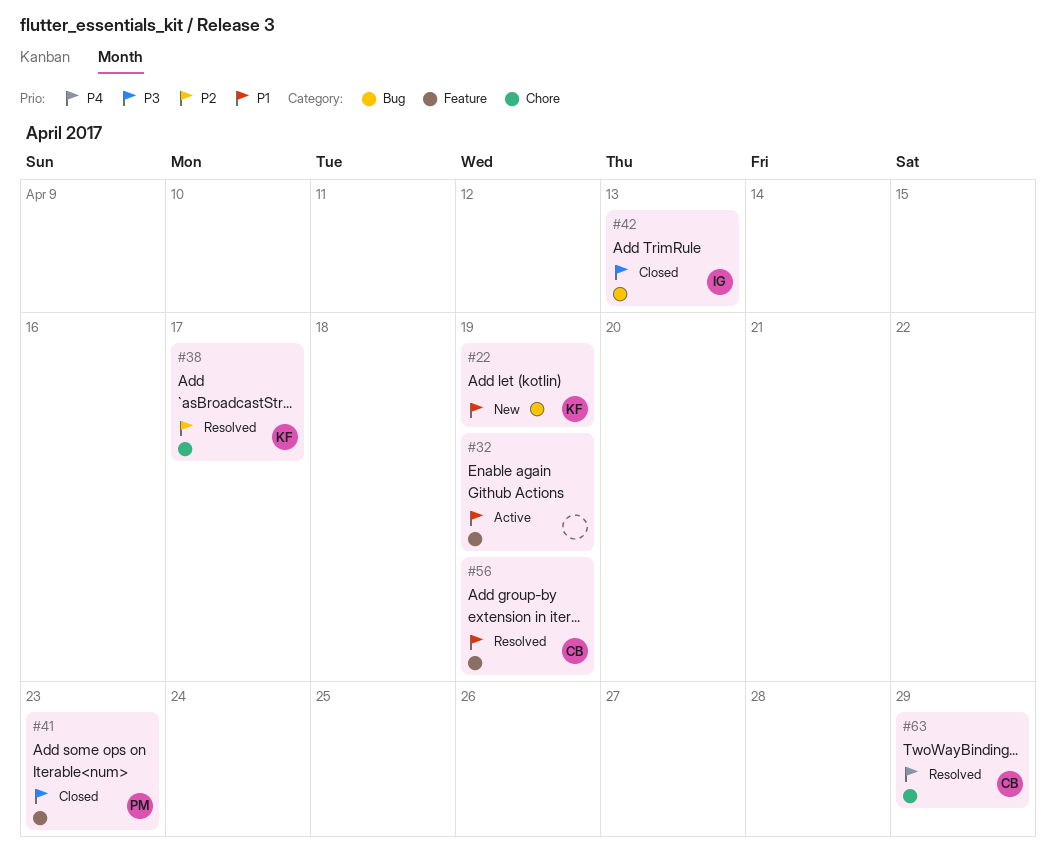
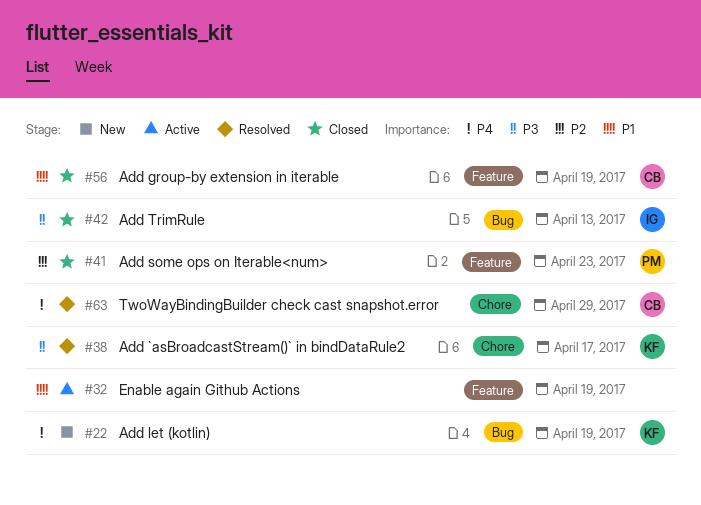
#22, priority: P1 -> P4
#38, priority: P2 -> P3
#41, priority: P3 -> P2
#56, status: Resolved -> Closed

